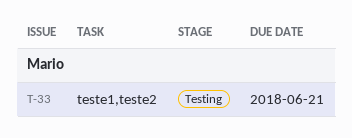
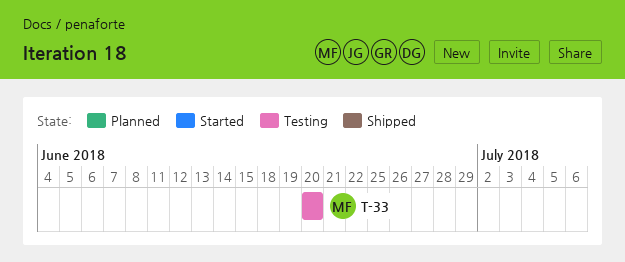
T-33, due: Jun 21 -> Jun 20

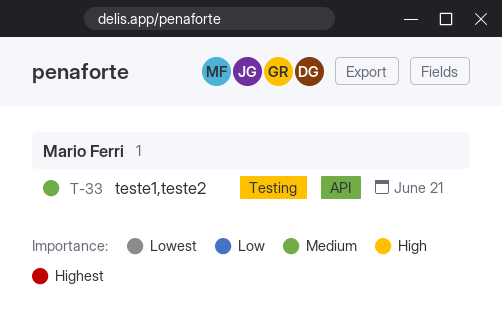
T-33, due: Jun 20 -> Jun 21

